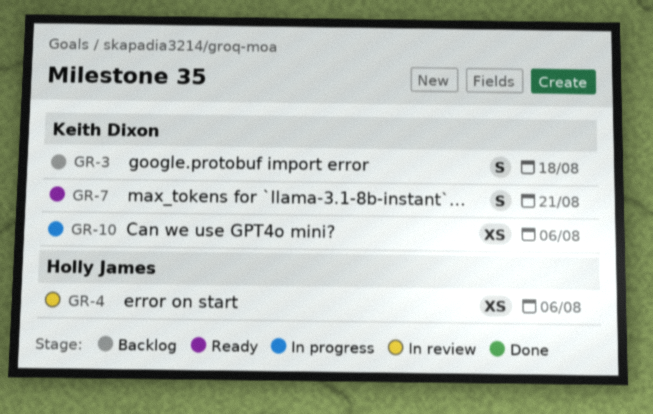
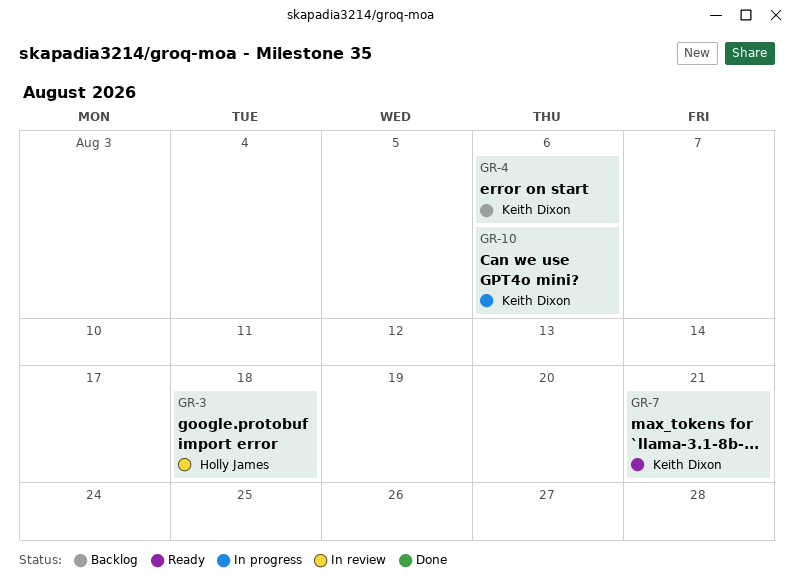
GR-3, status: Backlog -> In review
GR-3, owner: Keith Dixon -> Holly James
GR-4, status: In review -> Backlog
GR-4, owner: Holly James -> Keith Dixon

